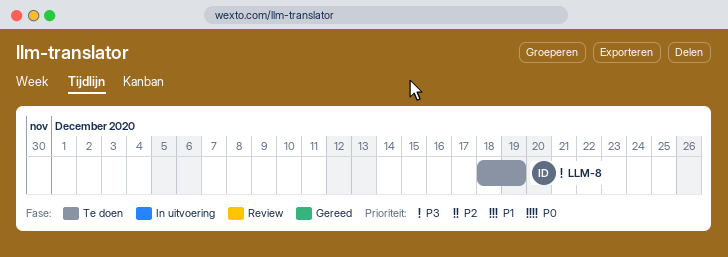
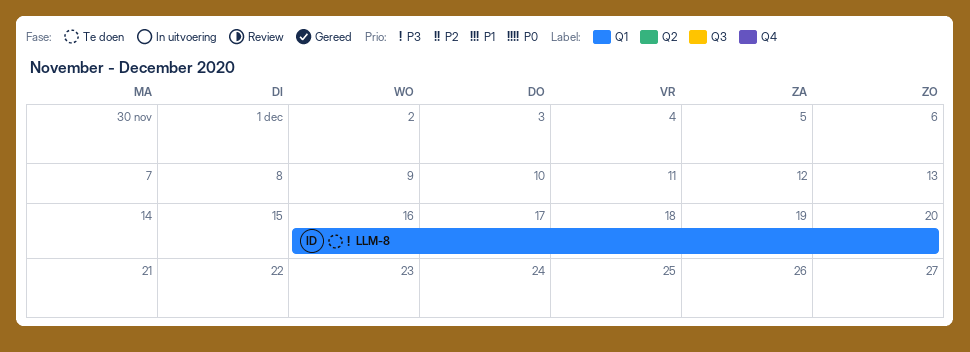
LLM-8, start: Dec 18 -> Dec 16
LLM-8, due: Dec 19 -> Dec 20

